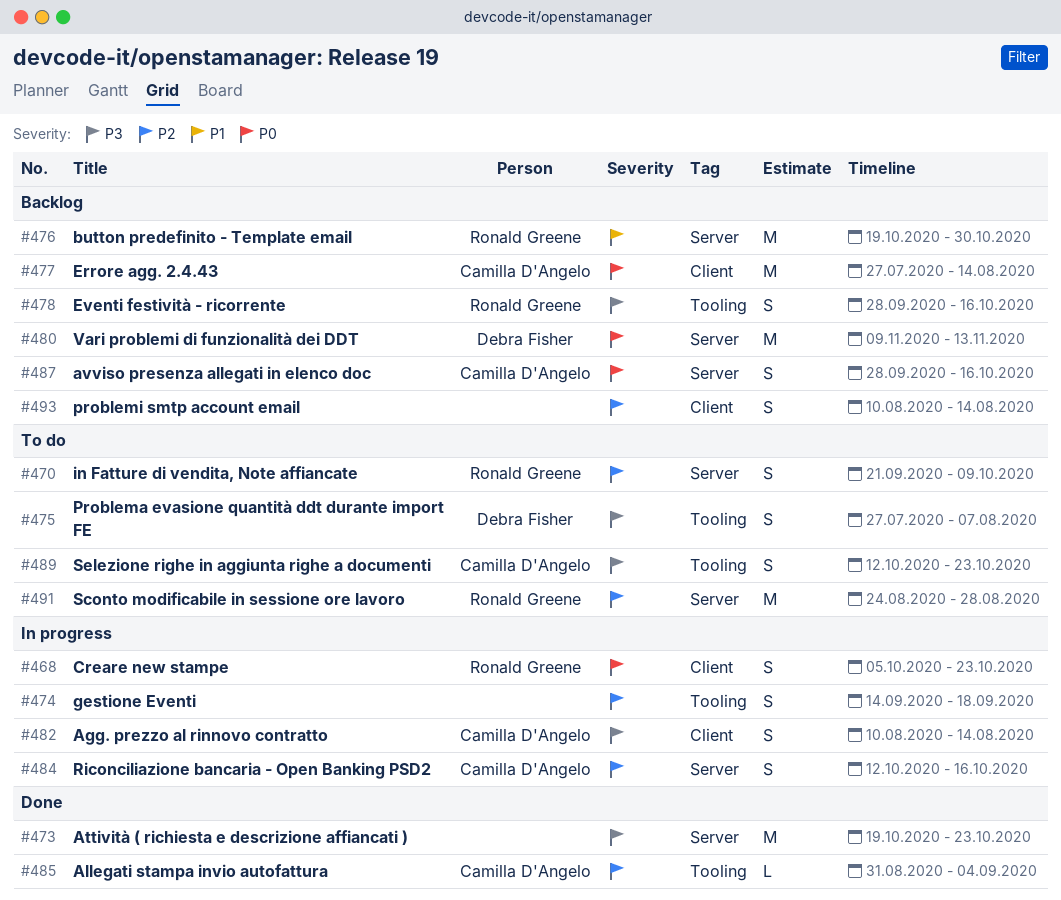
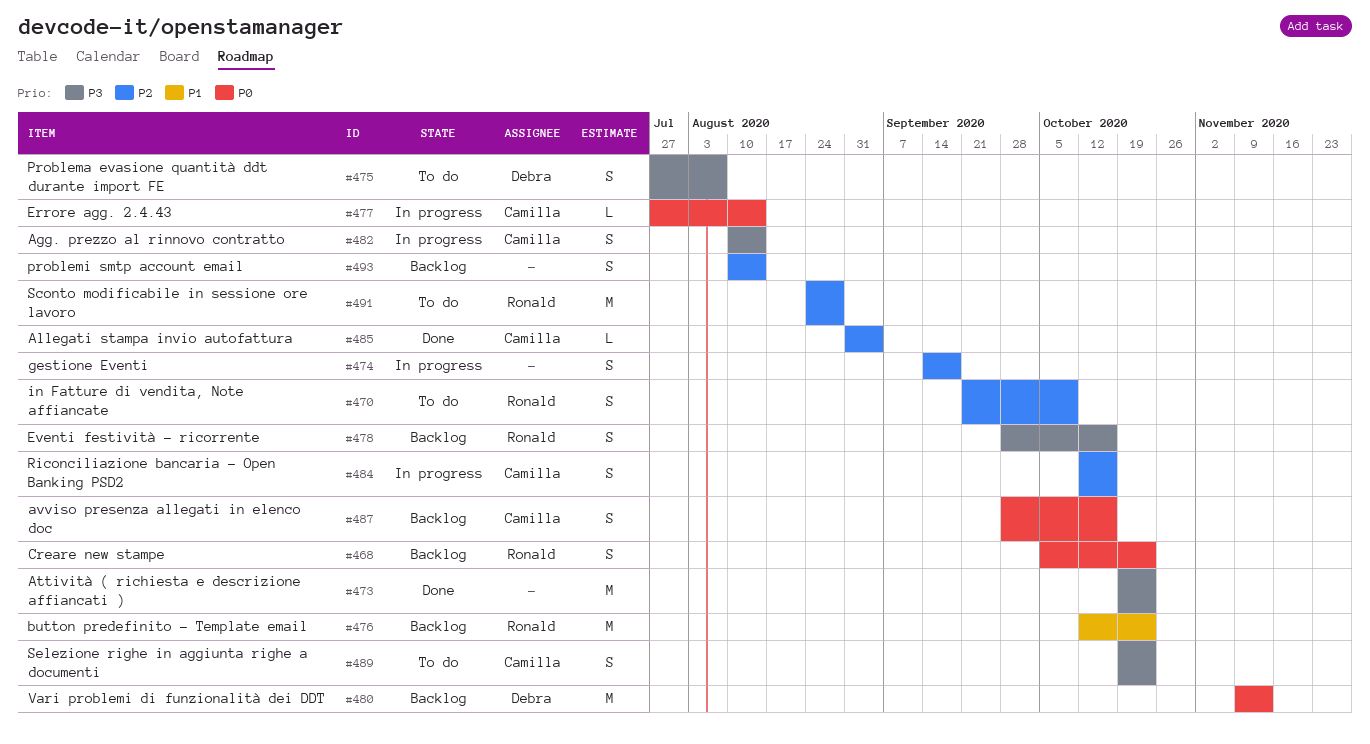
#468, status: In progress -> Backlog
#476, start: Oct 19 -> Oct 12
#476, due: Oct 30 -> Oct 23
#477, status: Backlog -> In progress
#477, estimate: M -> L
#489, start: Oct 12 -> Oct 19

